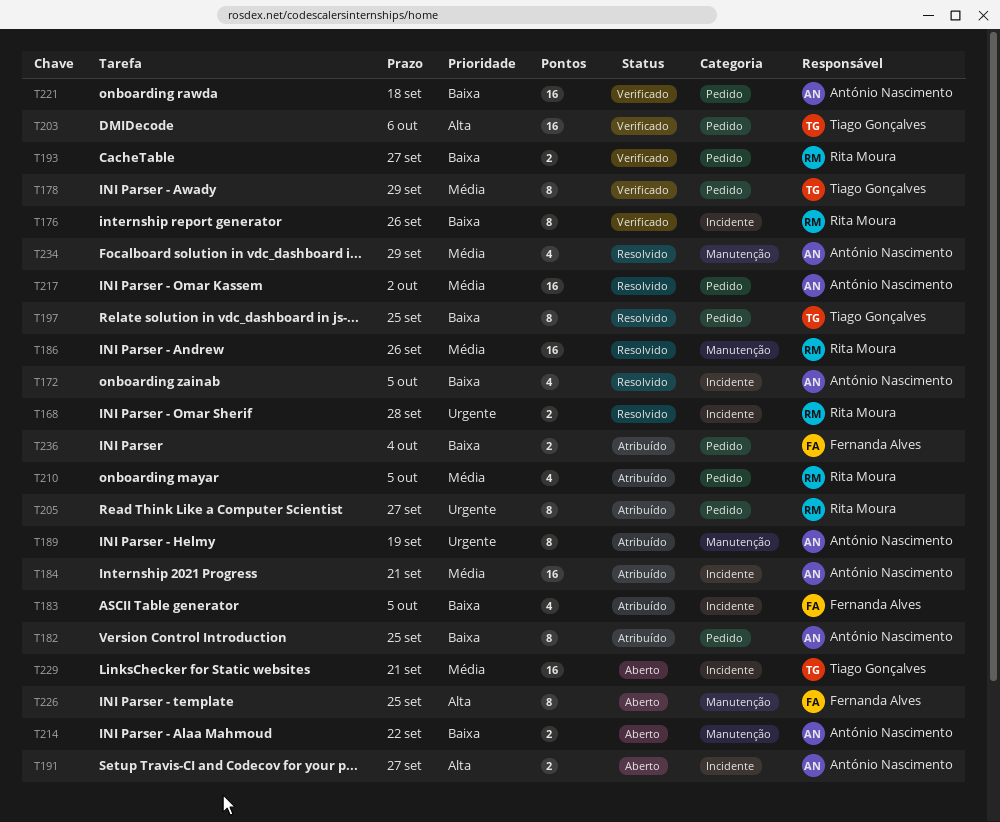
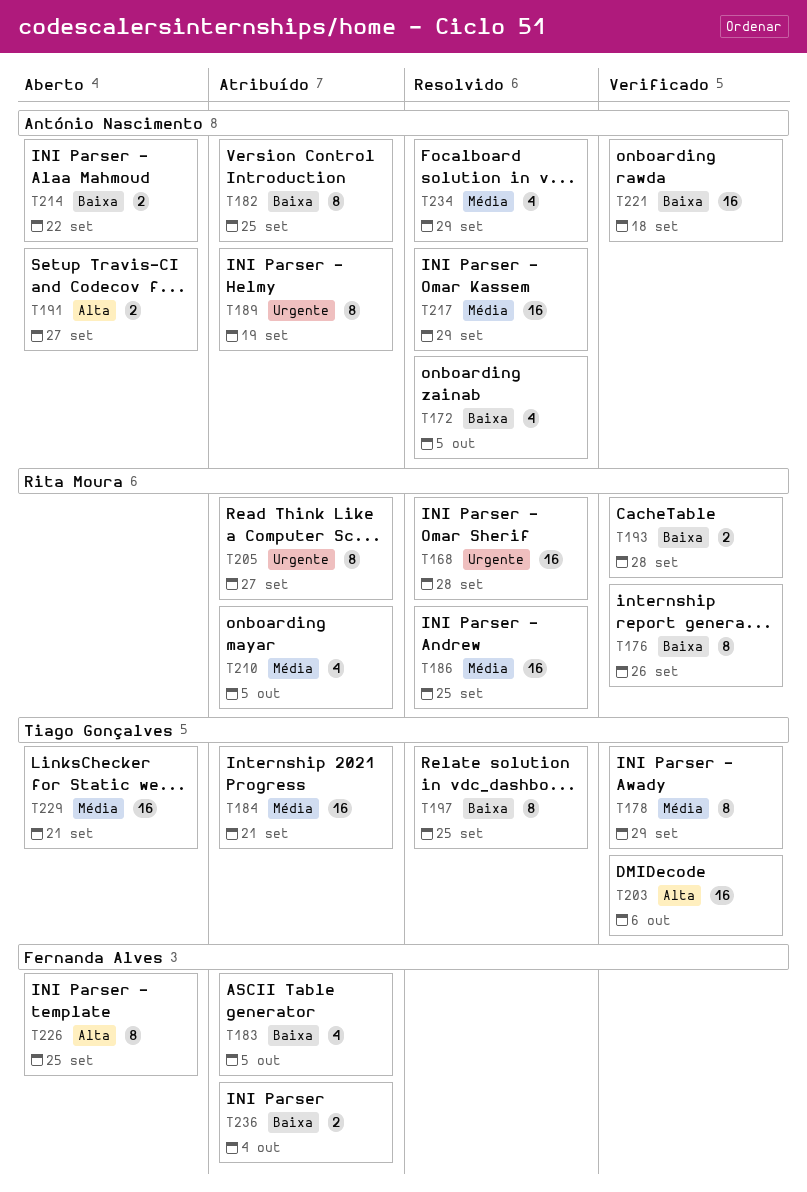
T168, estimate: 2 -> 16
T184, owner: António Nascimento -> Tiago Gonçalves
T186, due: Sep 26 -> Sep 25
T193, due: Sep 27 -> Sep 28
T217, due: Oct 2 -> Sep 29

